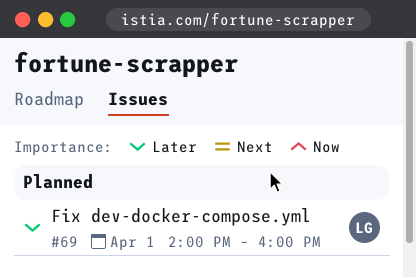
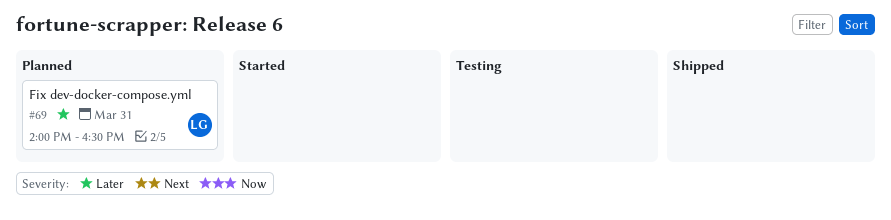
#69, day: Apr 1 -> Mar 31
#69, ends: 16:00 -> 16:30

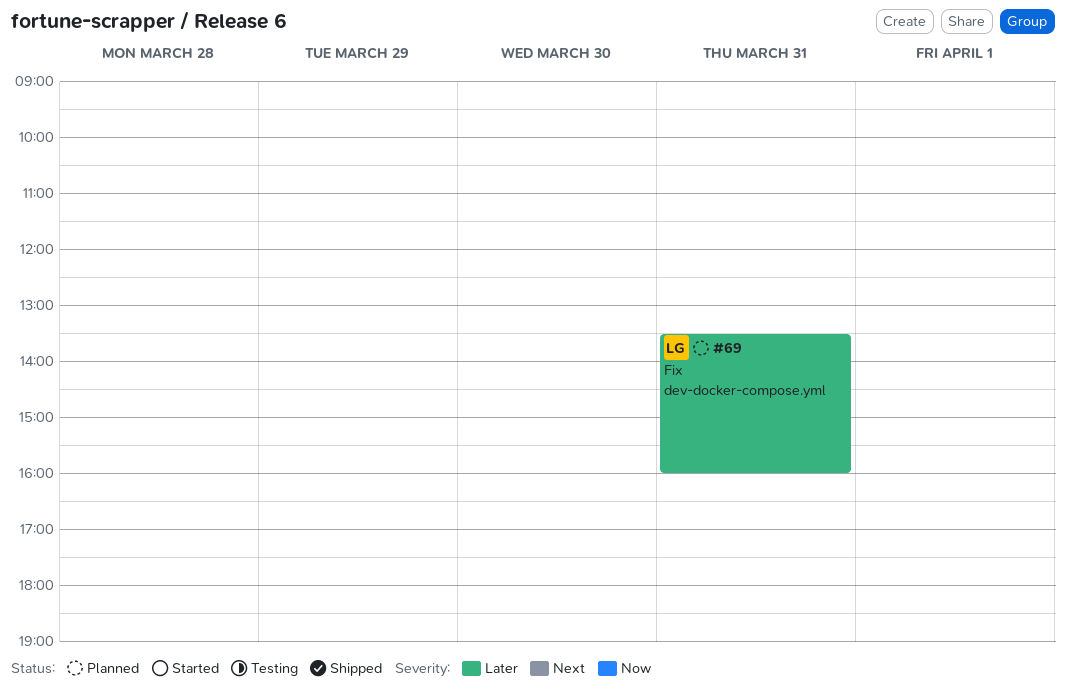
#69, begins: 14:00 -> 13:30
#69, ends: 16:30 -> 16:00

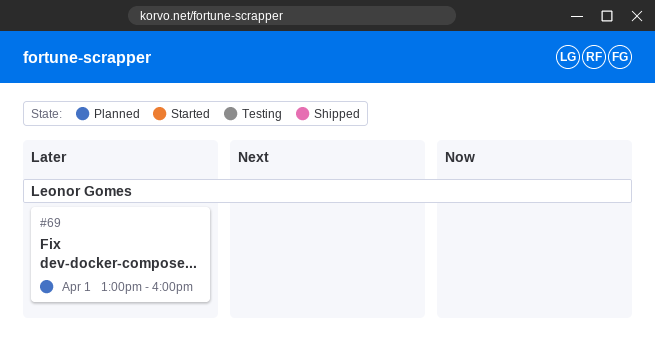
#69, day: Mar 31 -> Apr 1
#69, begins: 13:30 -> 13:00

